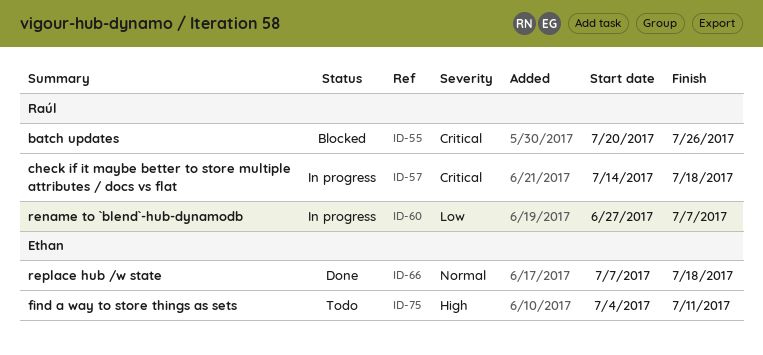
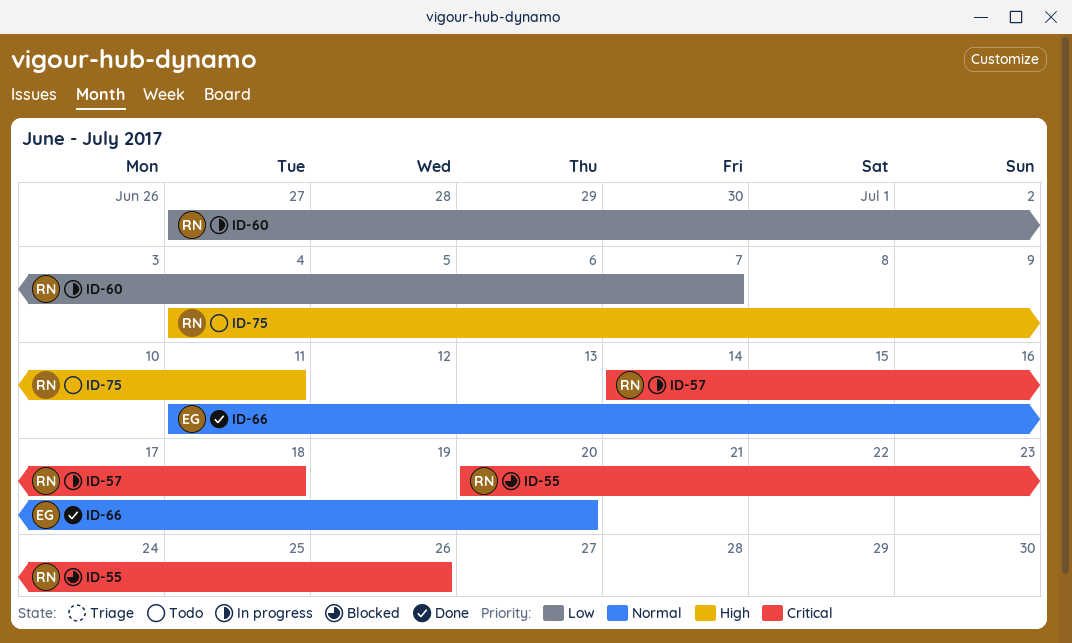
ID-66, start: Jul 7 -> Jul 11
ID-66, due: Jul 18 -> Jul 20
ID-75, owner: Ethan -> Raúl

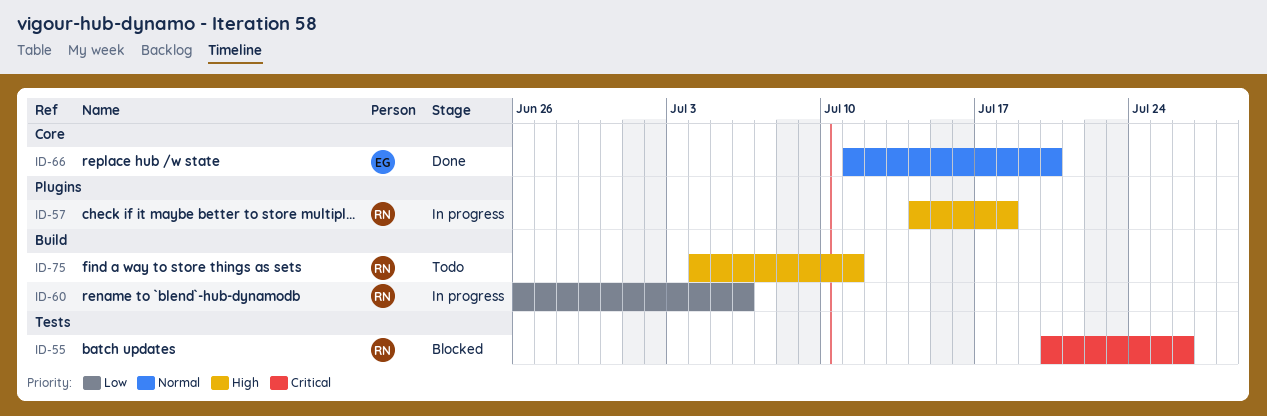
ID-57, priority: Critical -> High
ID-60, start: Jun 27 -> Jun 26
ID-60, due: Jul 7 -> Jul 6

